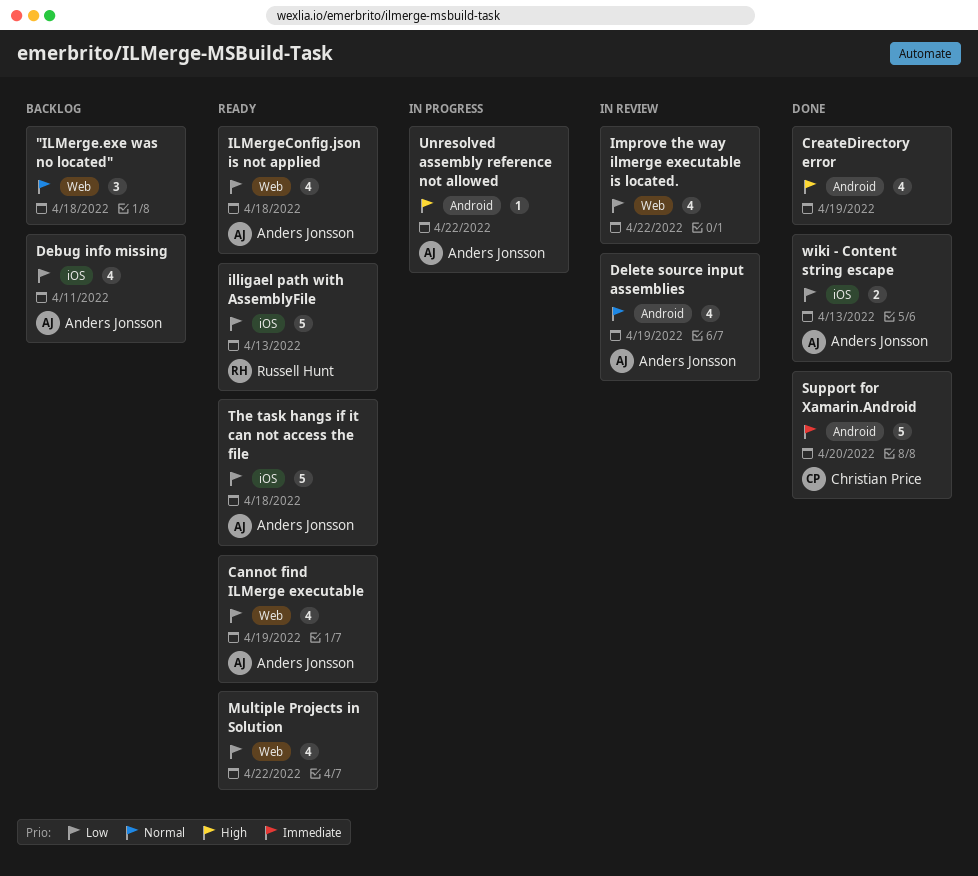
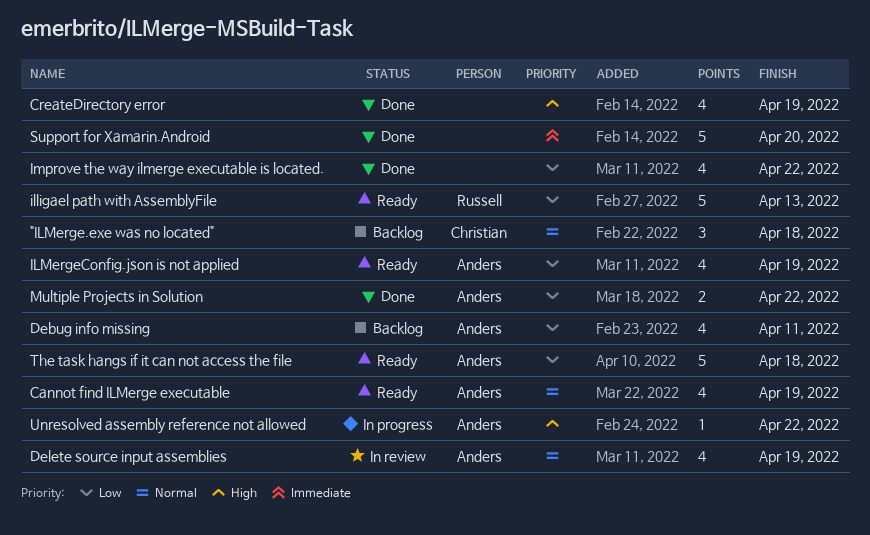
"ILMerge.exe was no located", owner: none -> Christian Price
Cannot find ILMerge executable, priority: Low -> Normal
ILMergeConfig.json is not applied, due: Apr 18 -> Apr 19
Improve the way ilmerge executable is located., status: In review -> Done
Multiple Projects in Solution, status: Ready -> Done
Multiple Projects in Solution, owner: none -> Anders Jonsson
Multiple Projects in Solution, estimate: 4 -> 2
Support for Xamarin.Android, owner: Christian Price -> none
wiki - Content string escape: present -> none

